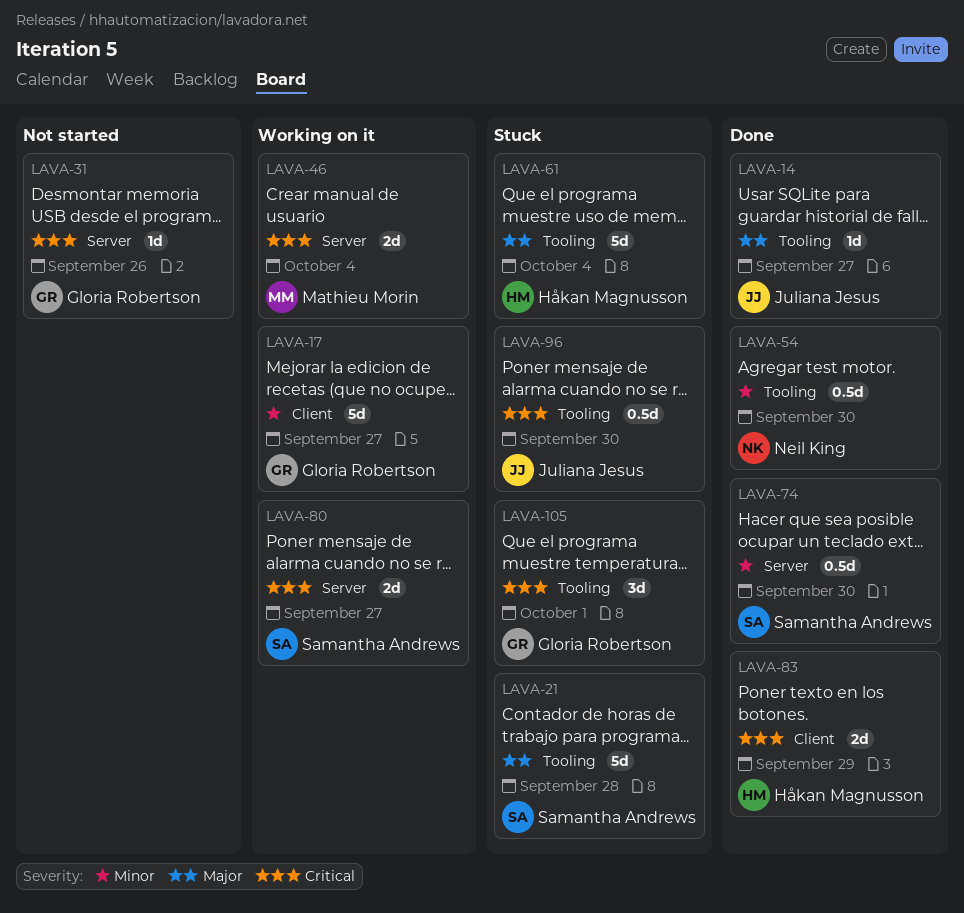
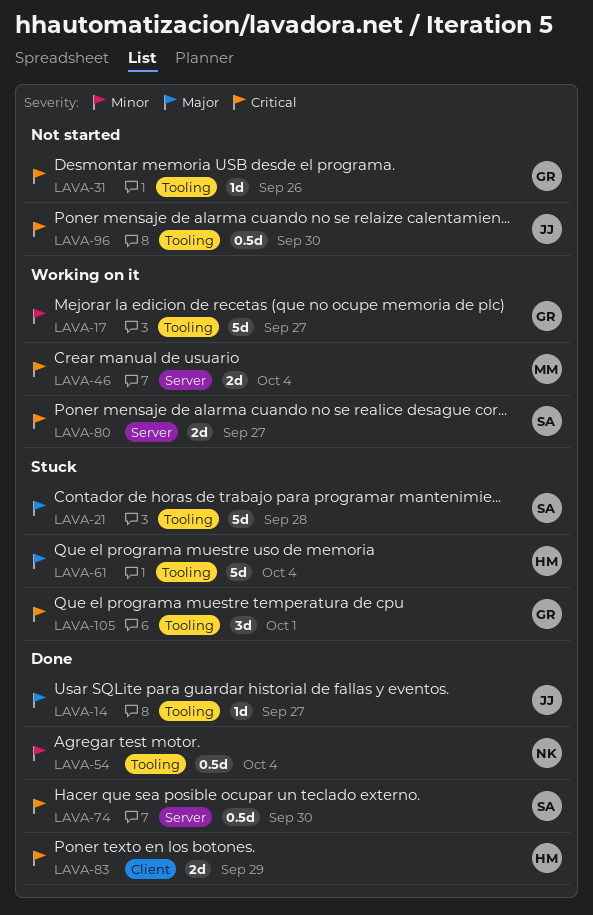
LAVA-17, label: Client -> Tooling
LAVA-31, label: Server -> Tooling
LAVA-54, due: Sep 30 -> Oct 4
LAVA-74, priority: Minor -> Critical
LAVA-96, status: Stuck -> Not started

